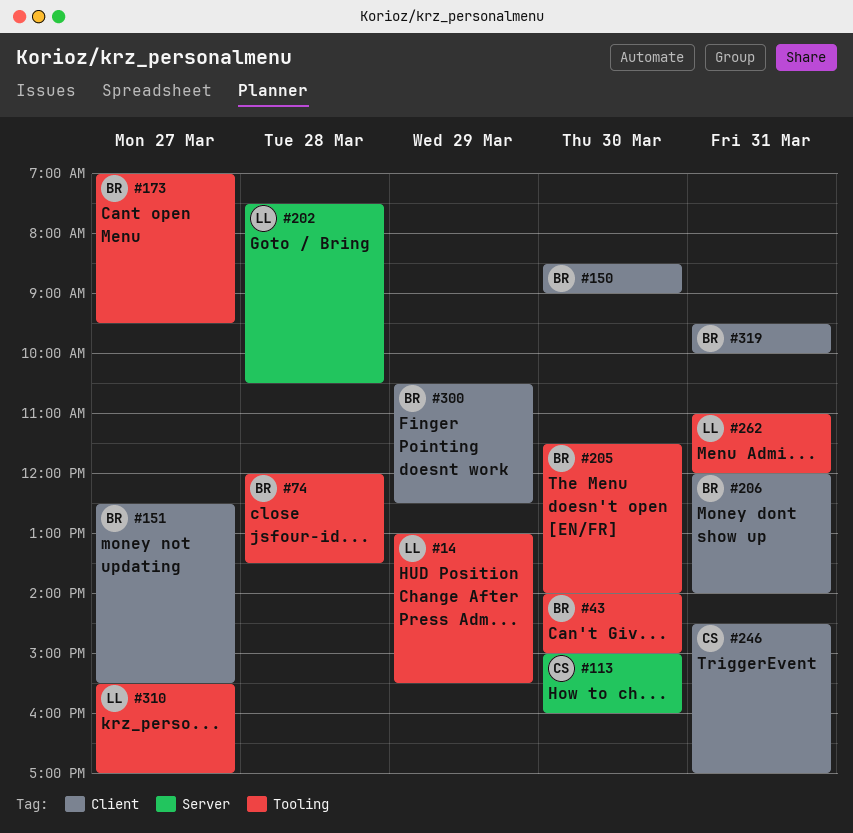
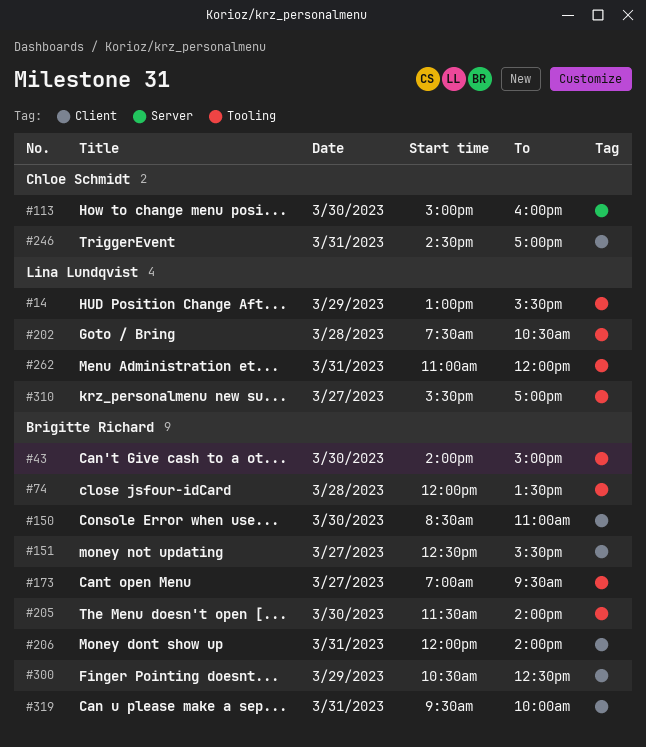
#150, ends: 09:00 -> 11:00
#202, label: Server -> Tooling

